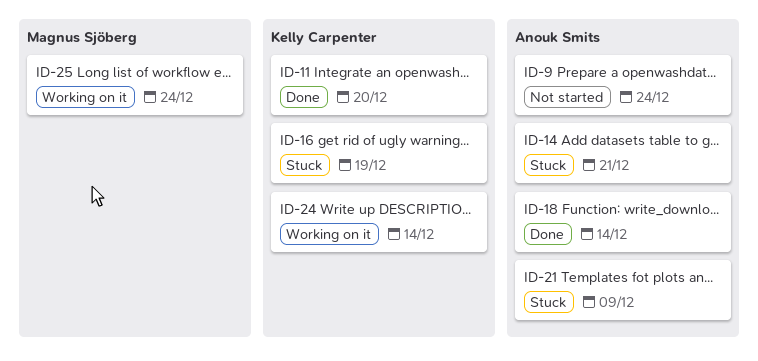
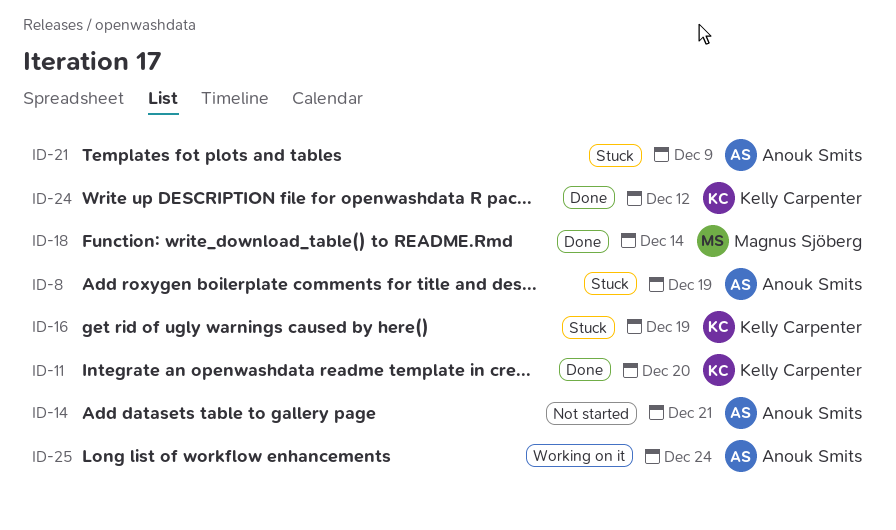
ID-8: none -> present
ID-9: present -> none
ID-14, status: Stuck -> Not started
ID-18, owner: Anouk Smits -> Magnus Sjöberg
ID-24, status: Working on it -> Done
ID-24, due: Dec 14 -> Dec 12
ID-25, owner: Magnus Sjöberg -> Anouk Smits

